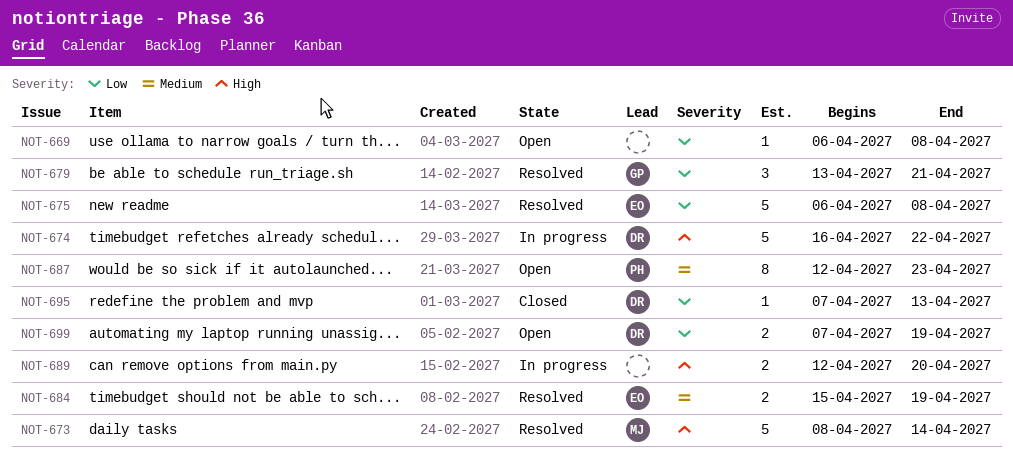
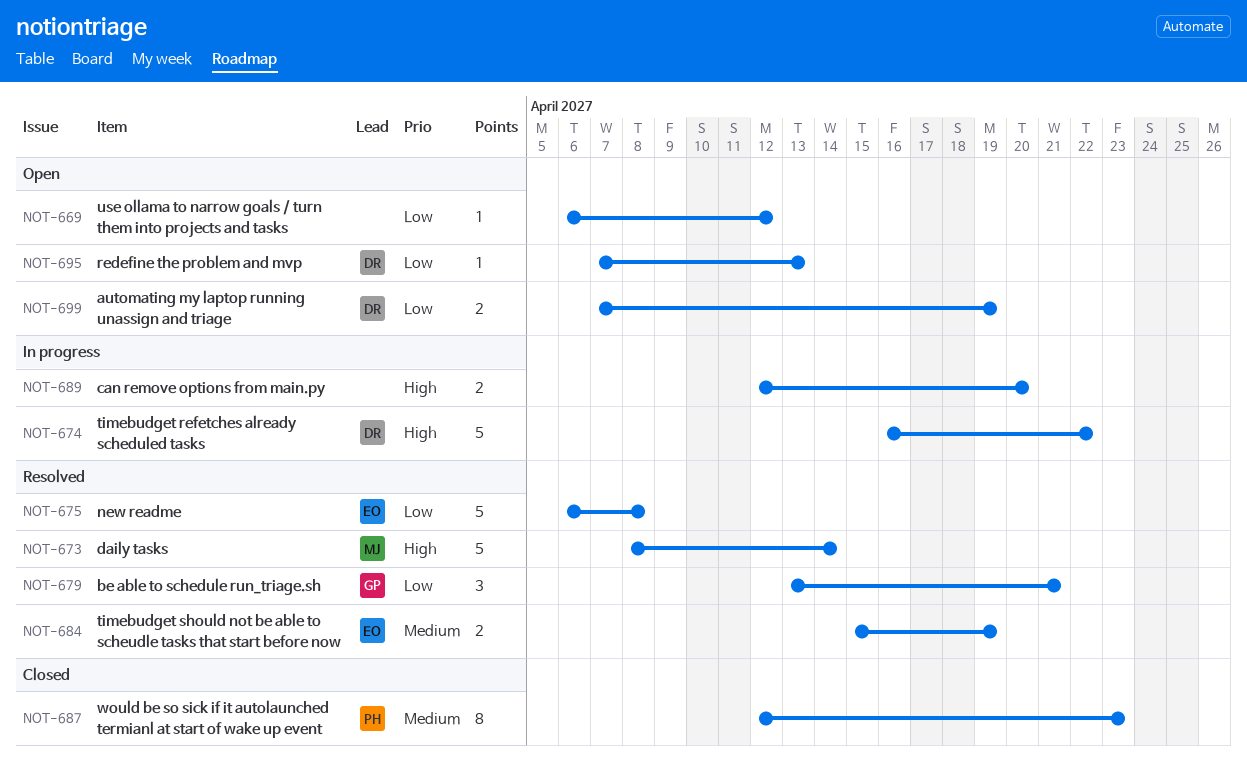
NOT-669, due: Apr 8 -> Apr 12
NOT-687, status: Open -> Closed
NOT-695, status: Closed -> Open

